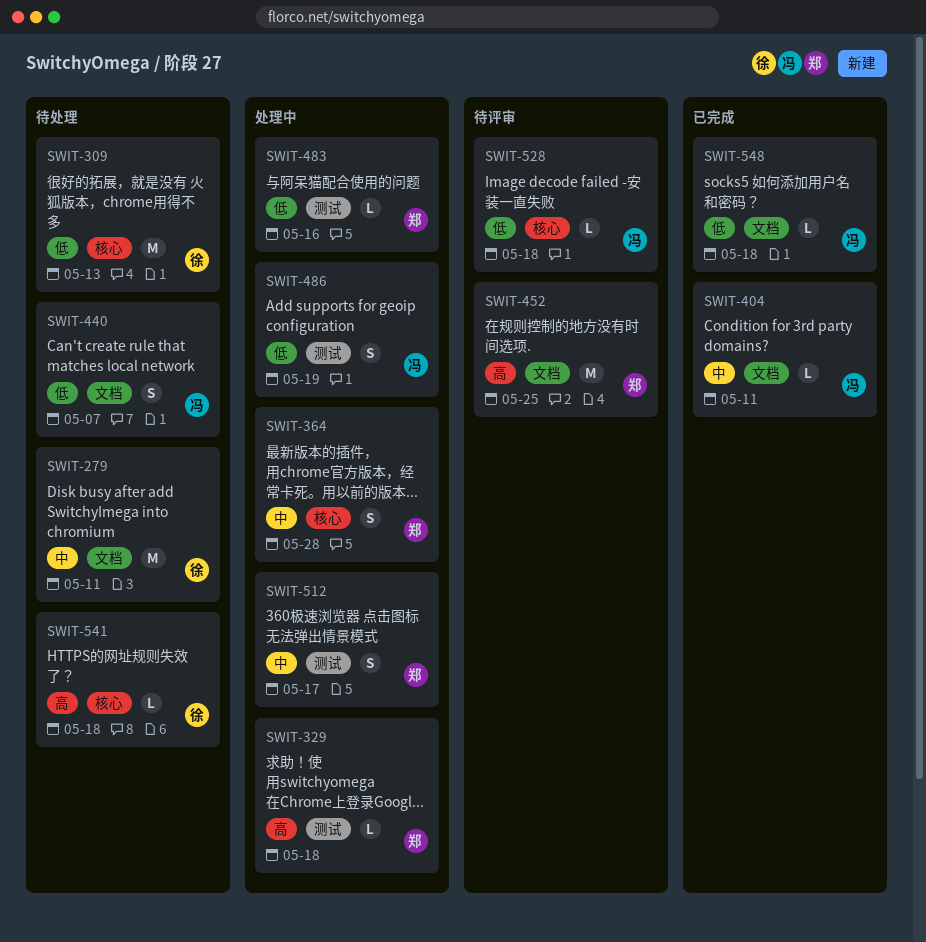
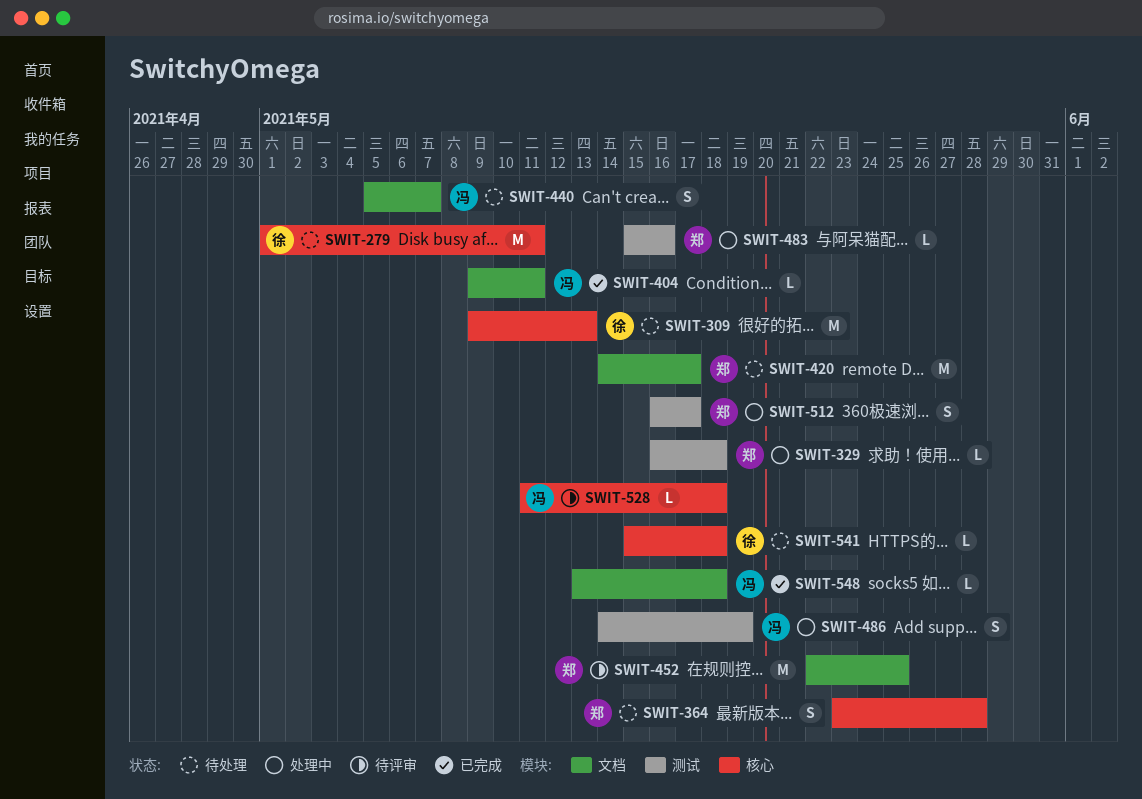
SWIT-279, label: 文档 -> 核心
SWIT-364, status: 处理中 -> 待处理
SWIT-420: none -> present

